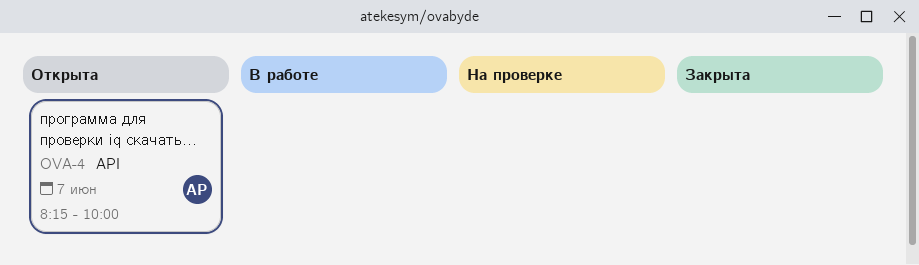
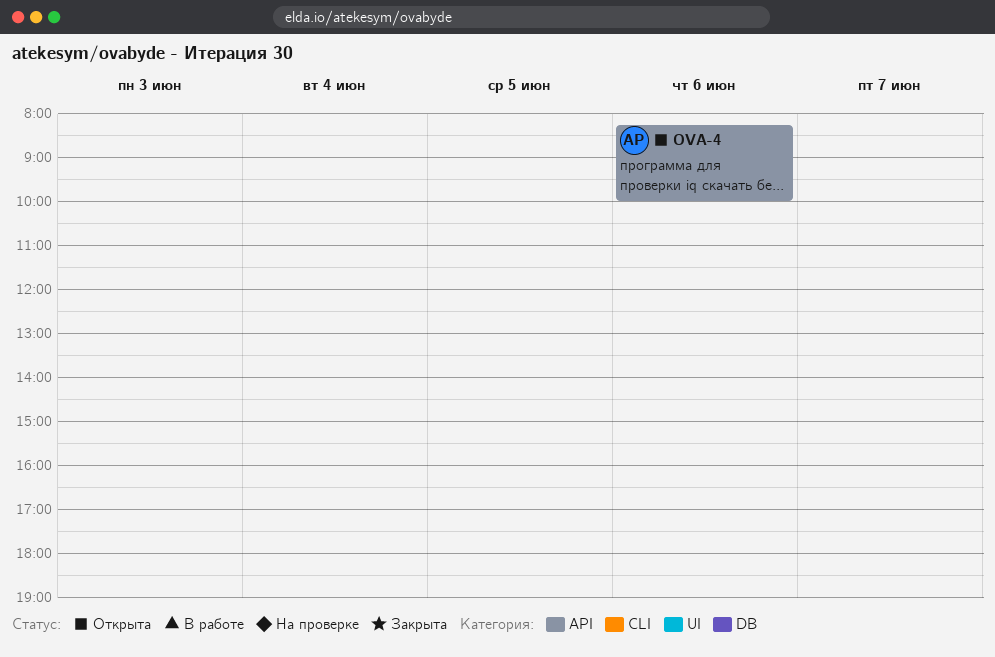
OVA-4, day: Jun 7 -> Jun 6

